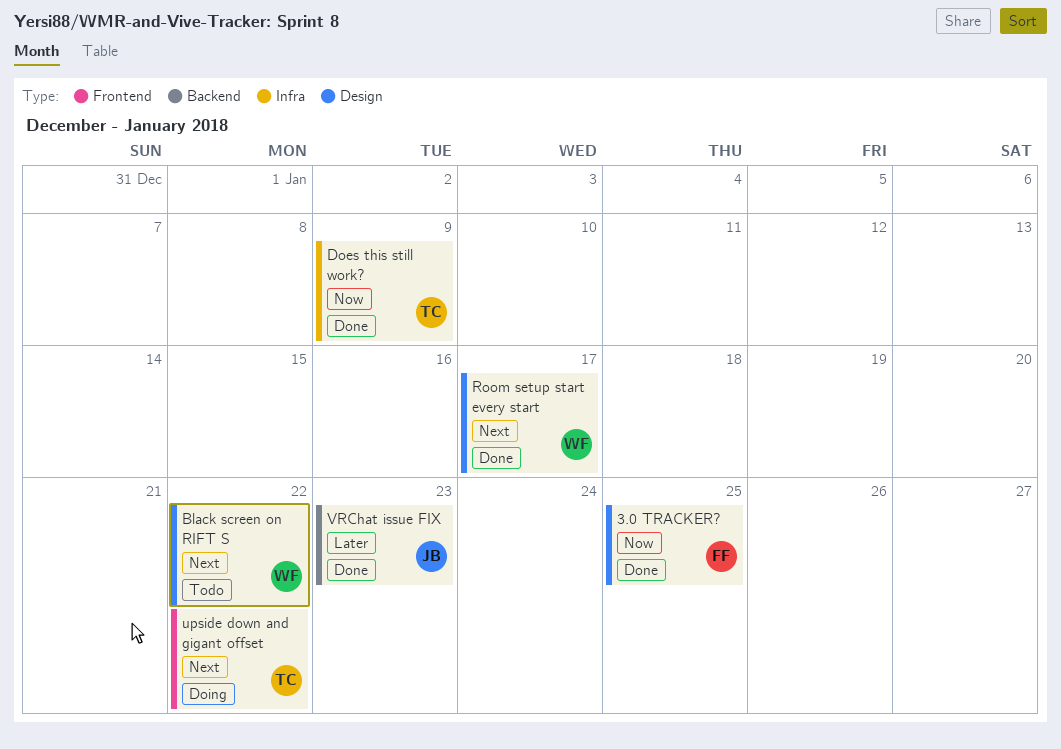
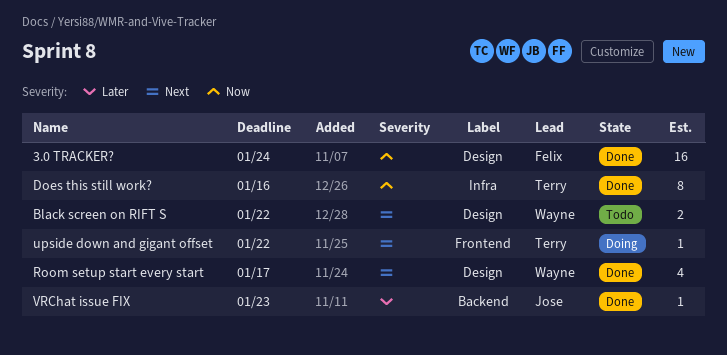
3.0 TRACKER?, due: Jan 25 -> Jan 24
Does this still work?, due: Jan 9 -> Jan 16

